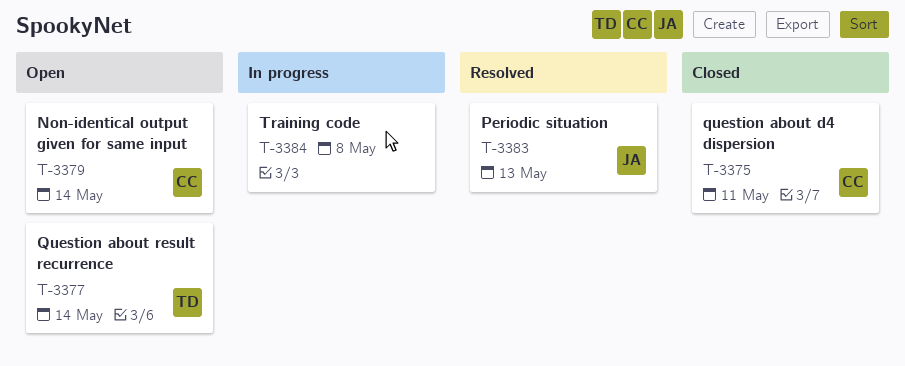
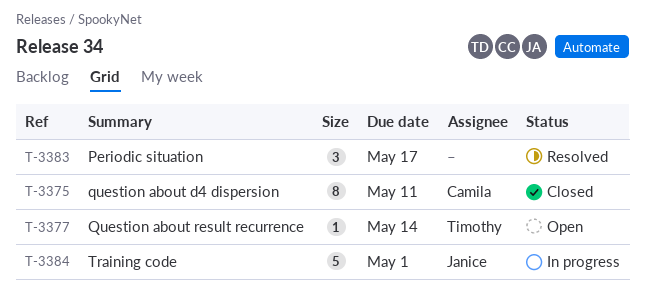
T-3379: present -> none
T-3383, owner: Janice -> none
T-3383, due: May 13 -> May 17
T-3384, owner: none -> Janice
T-3384, due: May 8 -> May 1

